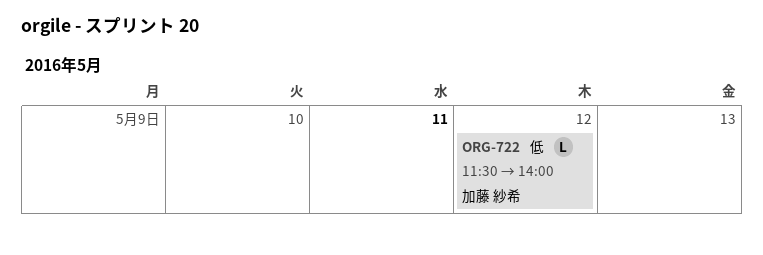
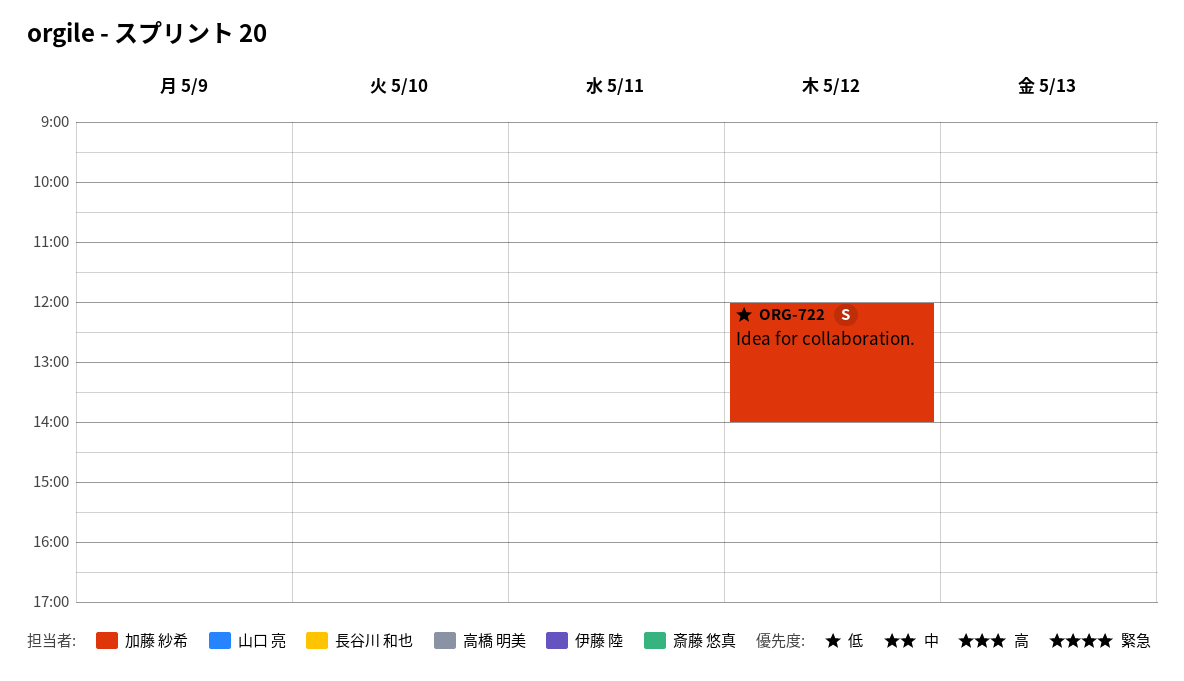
ORG-722, estimate: L -> S
ORG-722, begins: 11:30 -> 12:00

